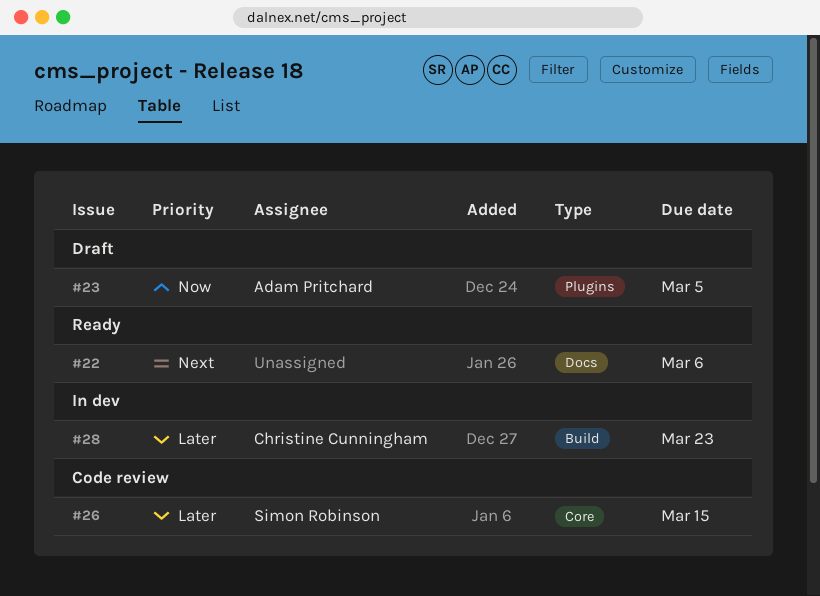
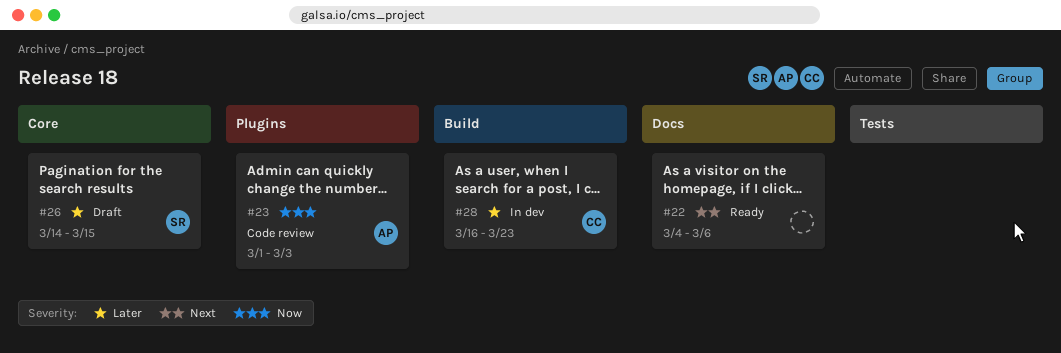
#23, status: Draft -> Code review
#23, due: Mar 5 -> Mar 3
#26, status: Code review -> Draft

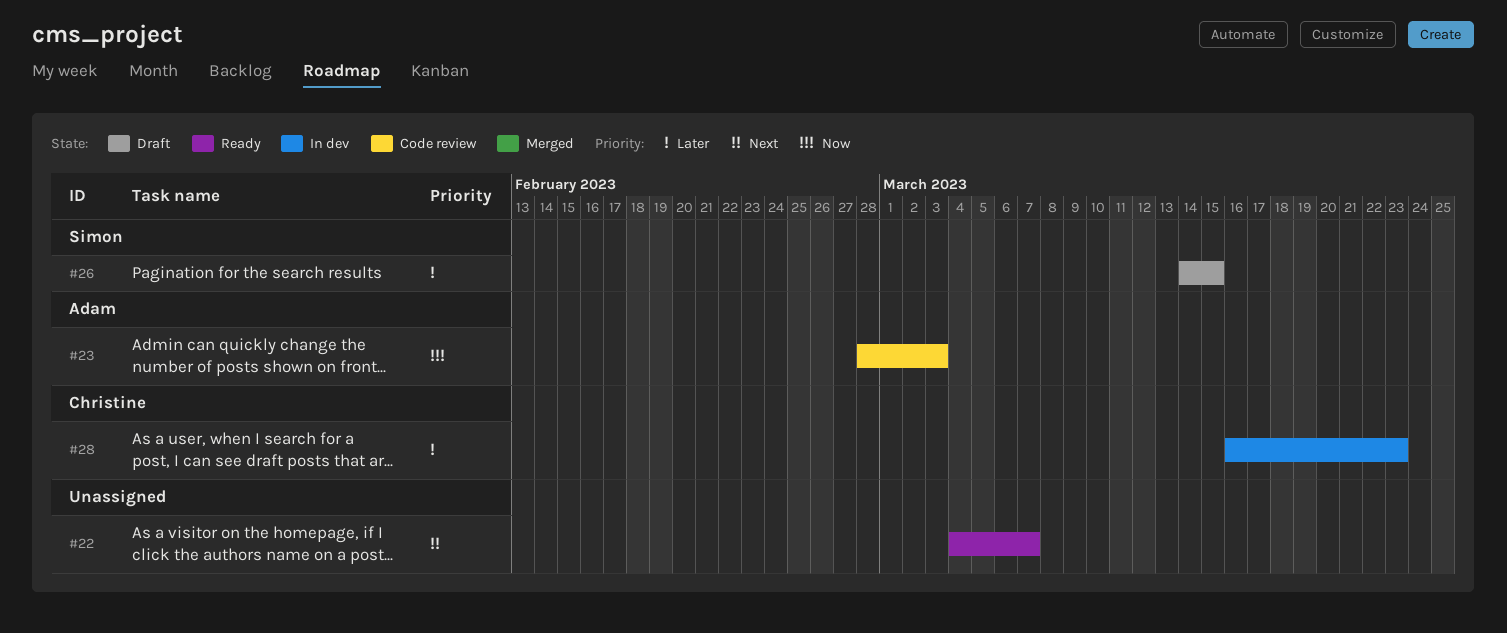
#22, due: Mar 6 -> Mar 7
#23, start: Mar 1 -> Feb 28

